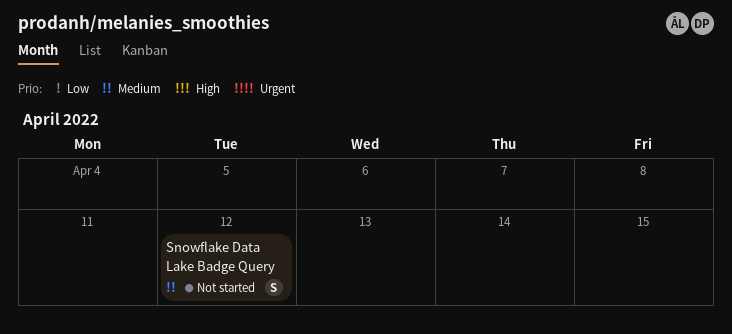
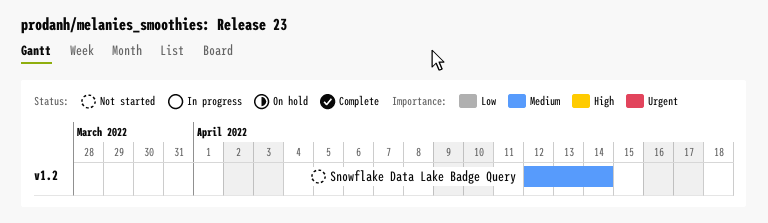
Snowflake Data Lake Badge Query, due: Apr 12 -> Apr 14

